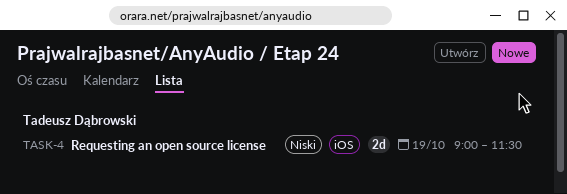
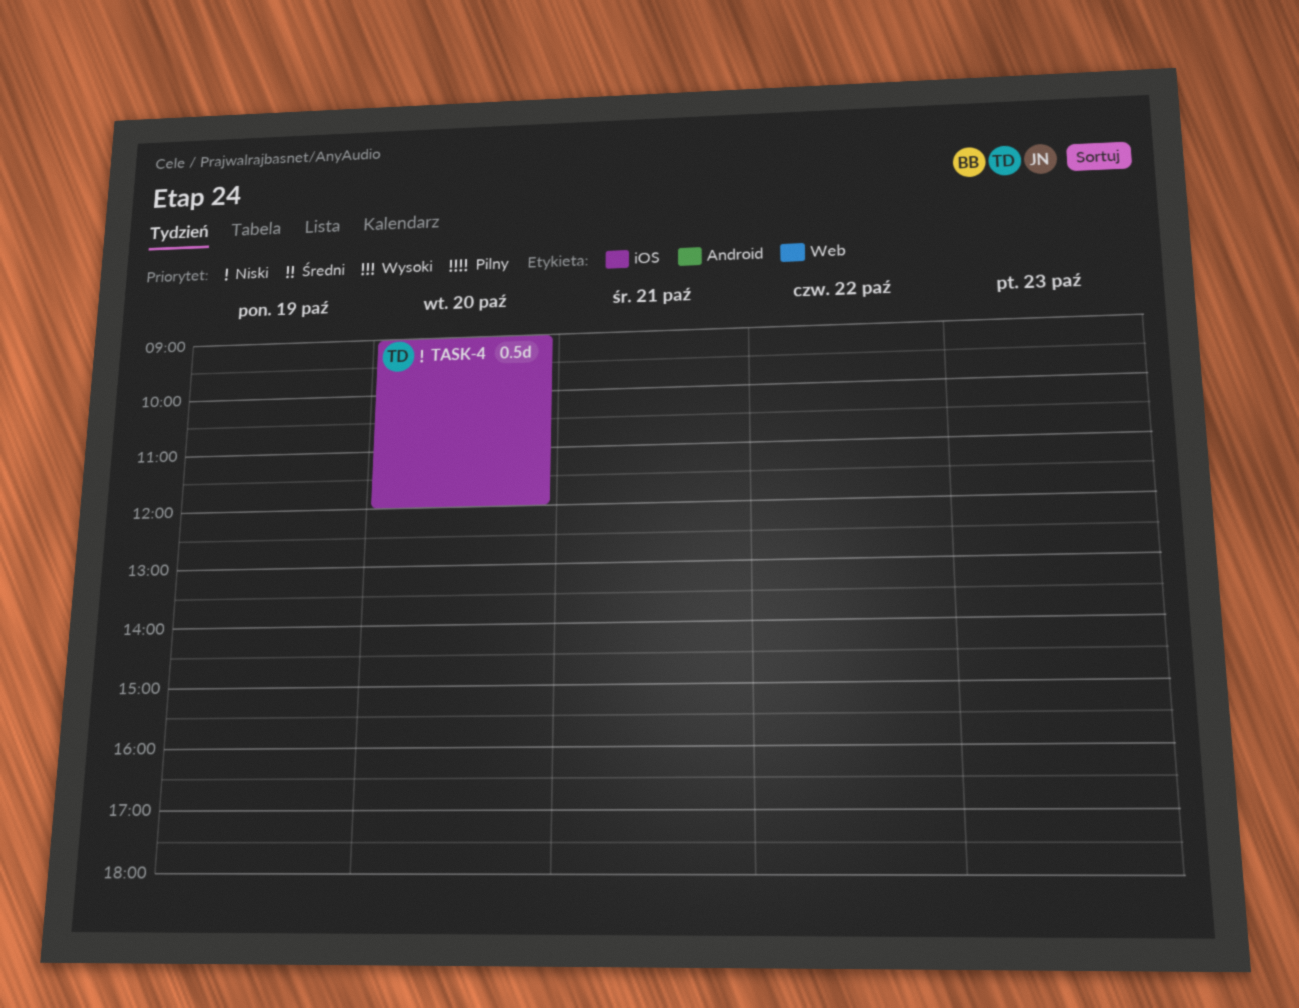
TASK-4, estimate: 2d -> 0.5d
TASK-4, day: Oct 19 -> Oct 20
TASK-4, ends: 11:30 -> 12:00

